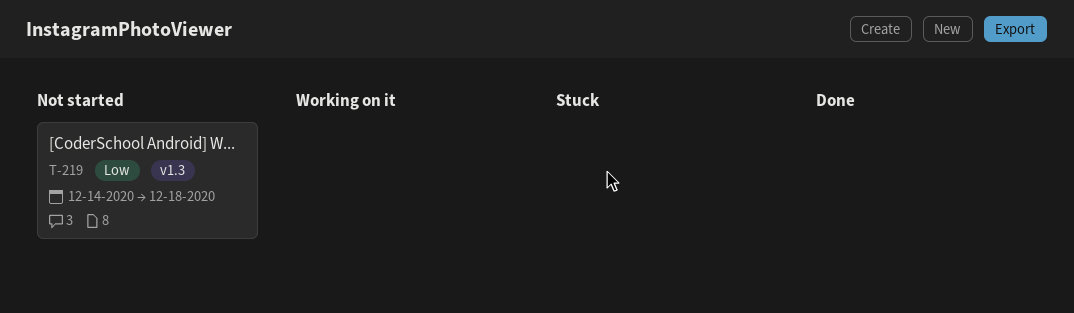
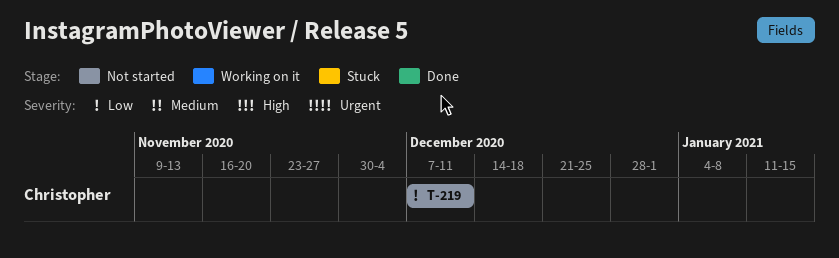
T-219, start: Dec 14 -> Dec 7
T-219, due: Dec 18 -> Dec 11

